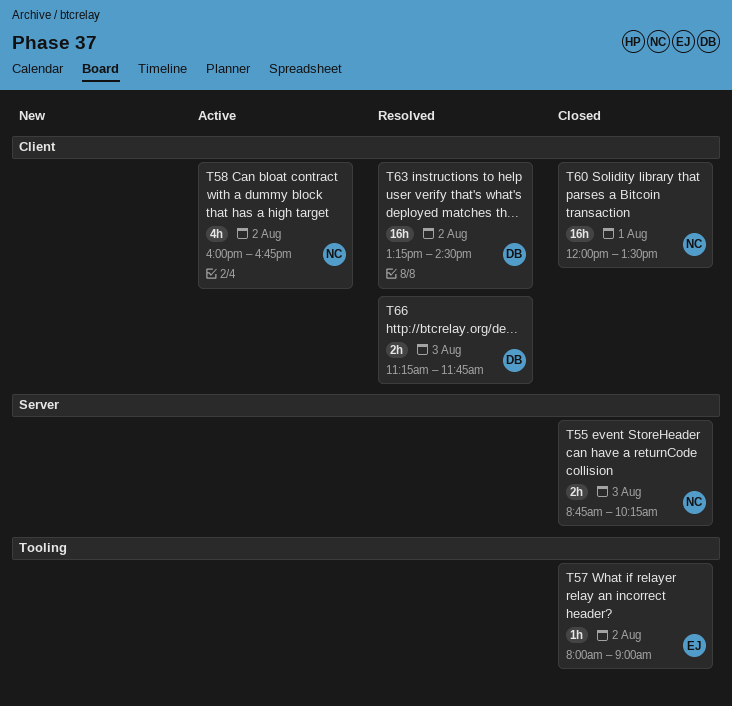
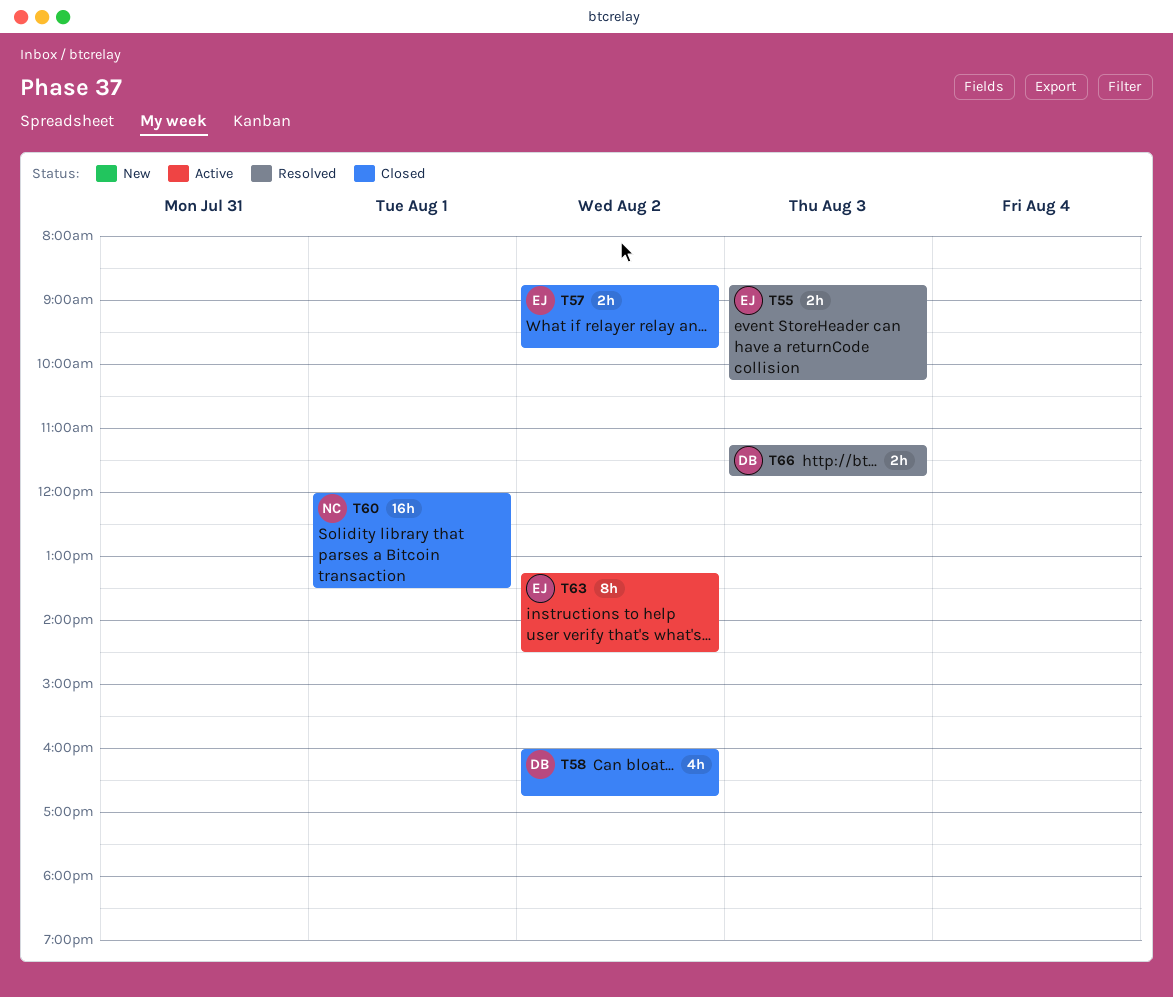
T55, status: Closed -> Resolved
T55, owner: NC -> EJ
T57, estimate: 1h -> 2h
T57, begins: 08:00 -> 08:45
T57, ends: 09:00 -> 09:45
T58, status: Active -> Closed
T58, owner: NC -> DB
T63, status: Resolved -> Active
T63, owner: DB -> EJ
T63, estimate: 16h -> 8h

